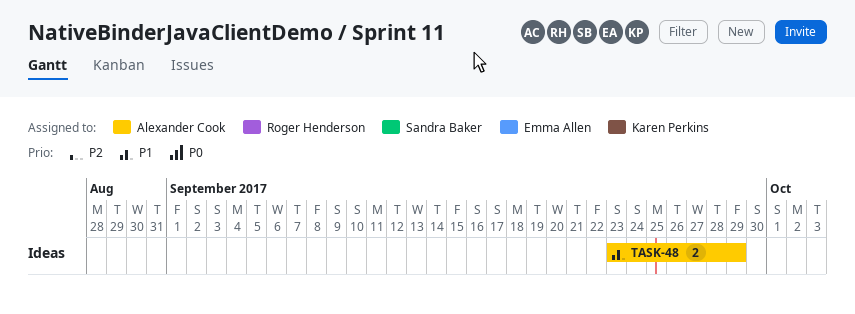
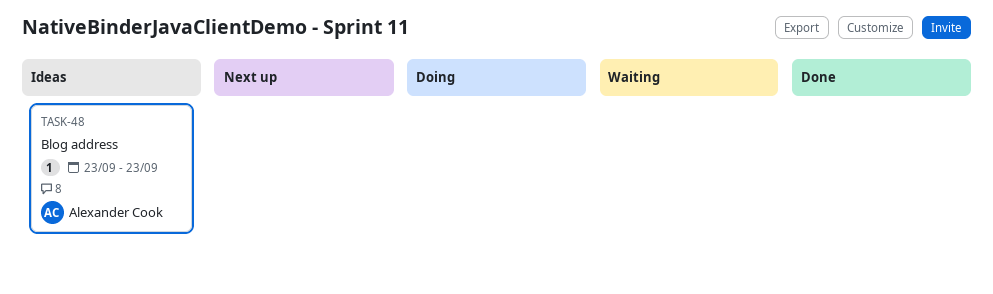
TASK-48, estimate: 2 -> 1
TASK-48, due: Sep 29 -> Sep 23

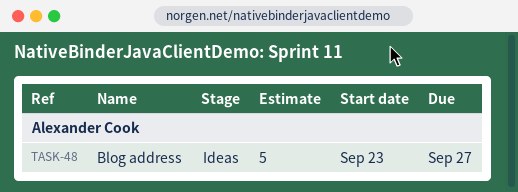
TASK-48, estimate: 1 -> 5
TASK-48, due: Sep 23 -> Sep 27

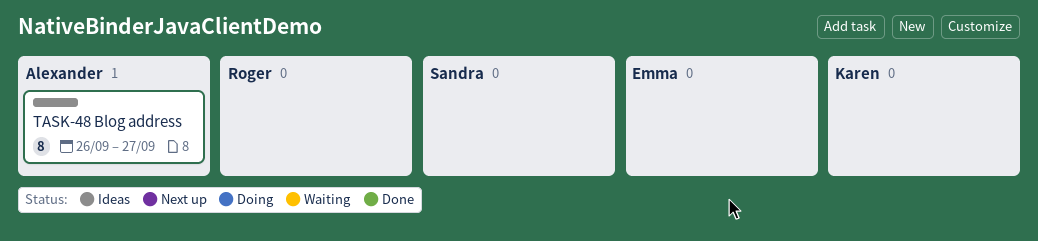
TASK-48, estimate: 5 -> 8
TASK-48, start: Sep 23 -> Sep 26

